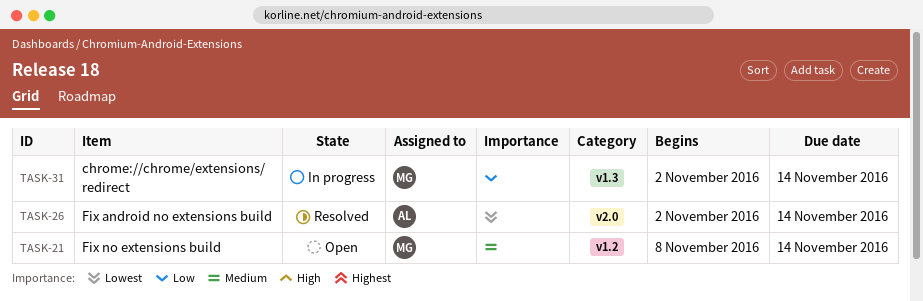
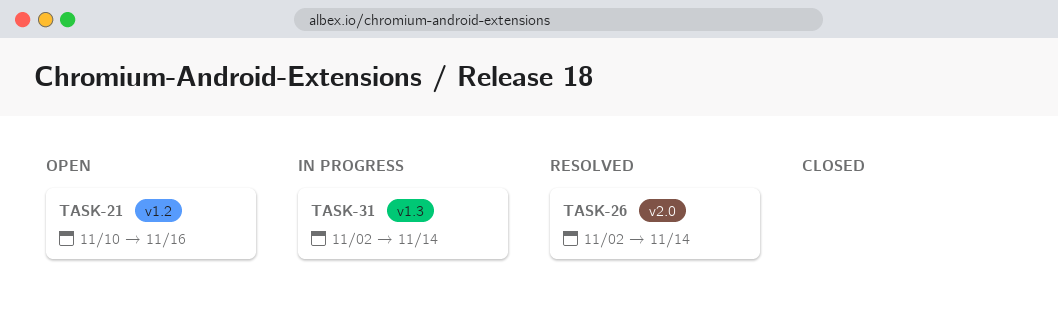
TASK-21, start: Nov 8 -> Nov 10
TASK-21, due: Nov 14 -> Nov 16

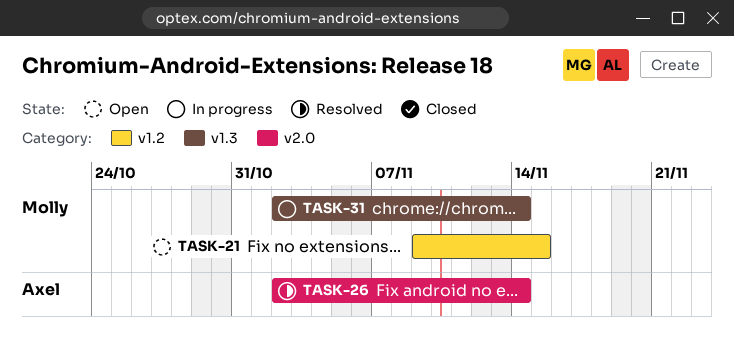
TASK-21, start: Nov 10 -> Nov 9
TASK-21, due: Nov 16 -> Nov 15

